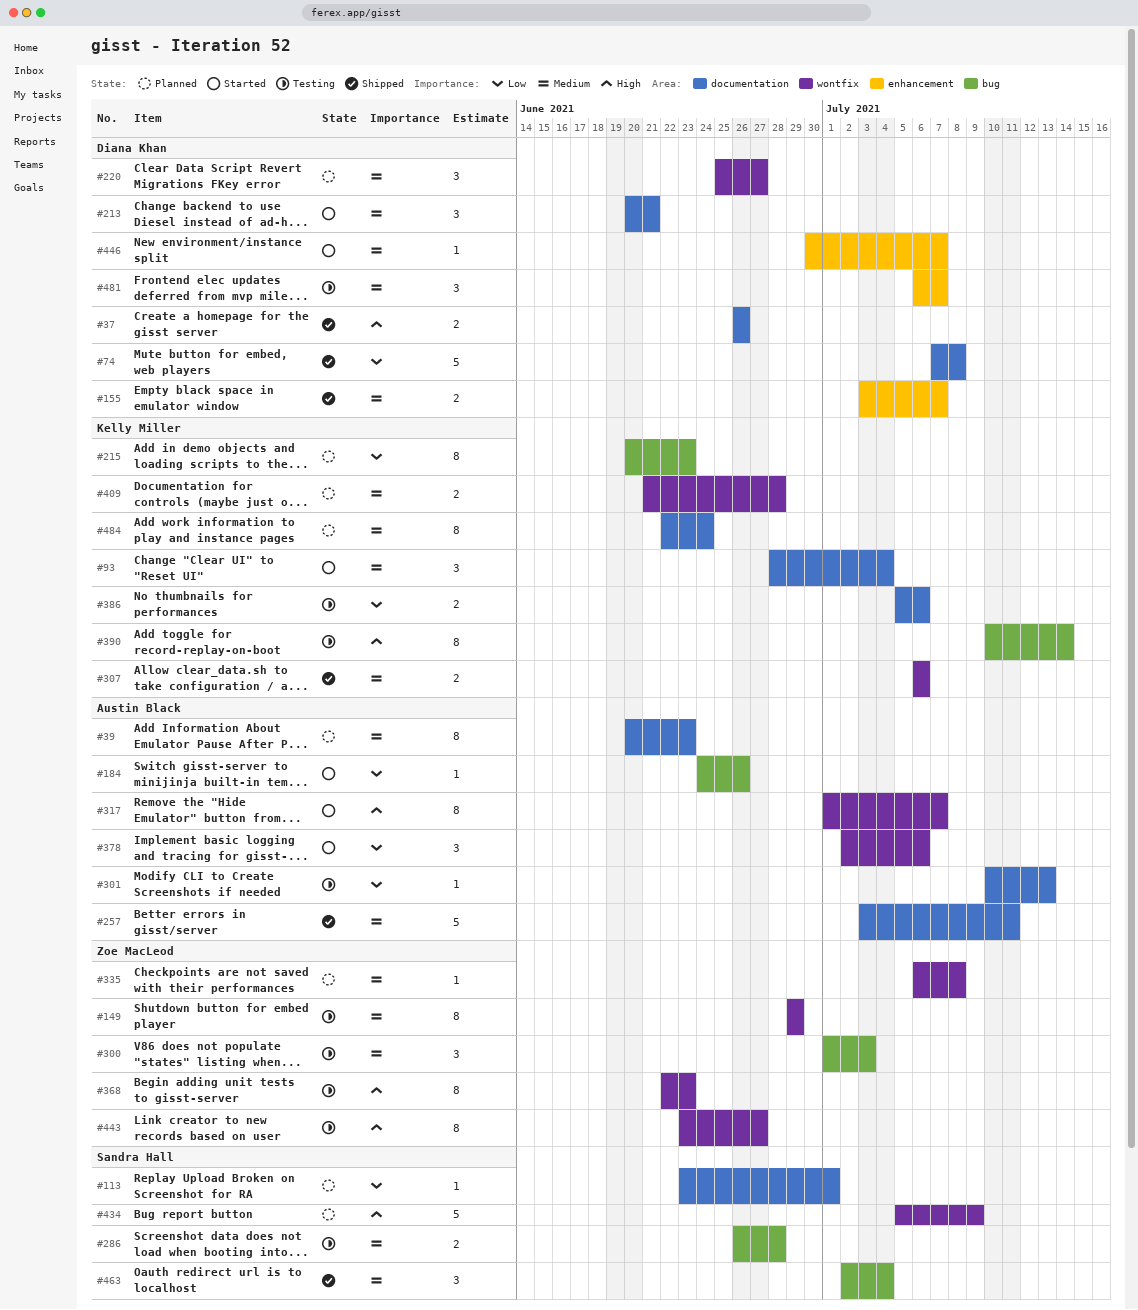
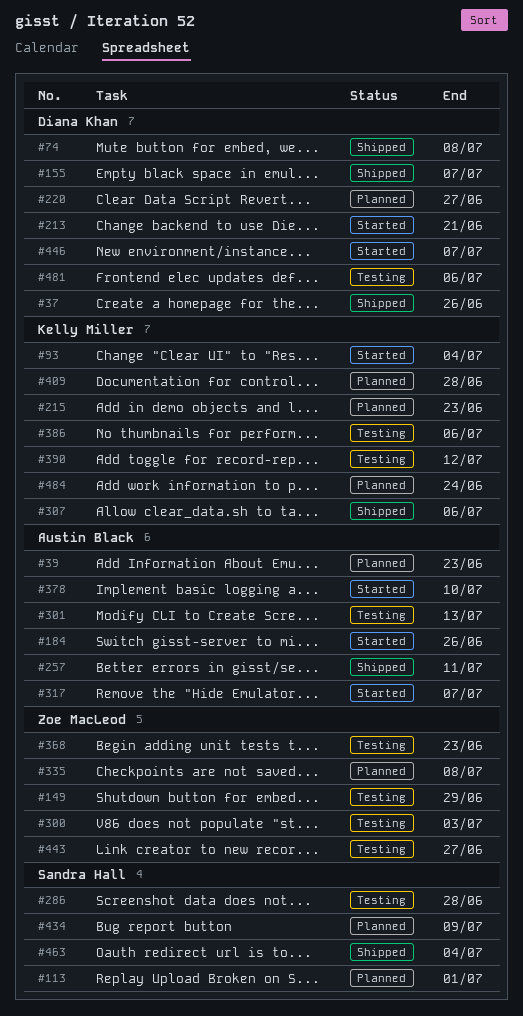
#378, due: Jul 6 -> Jul 10
#390, due: Jul 14 -> Jul 12
#481, due: Jul 7 -> Jul 6

